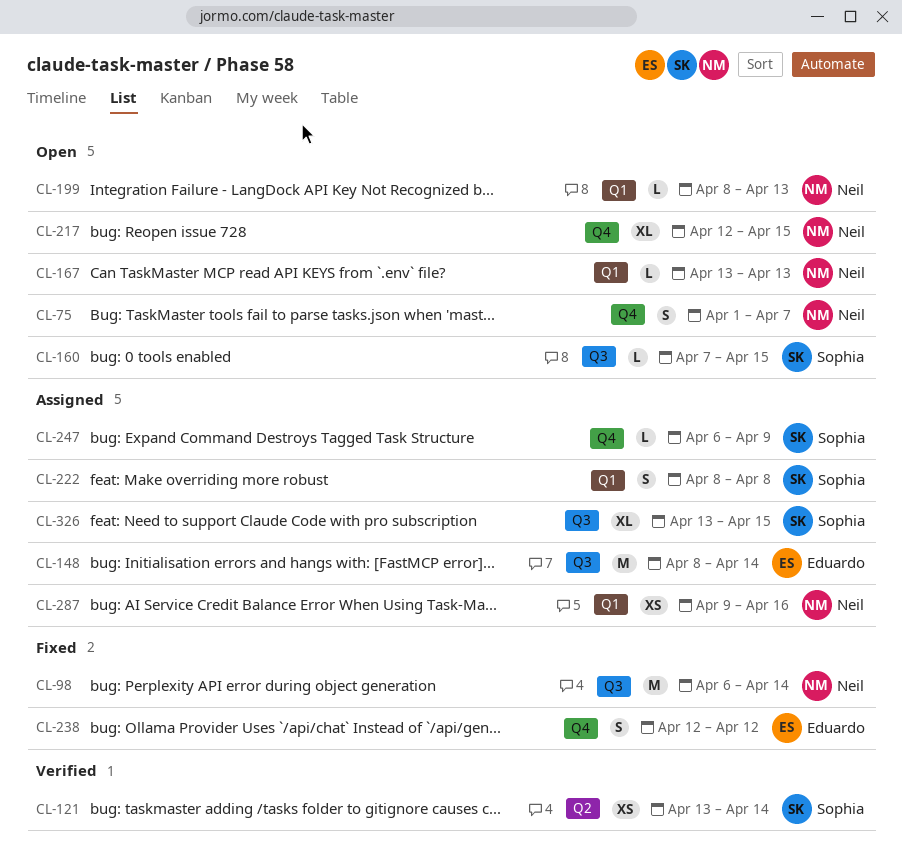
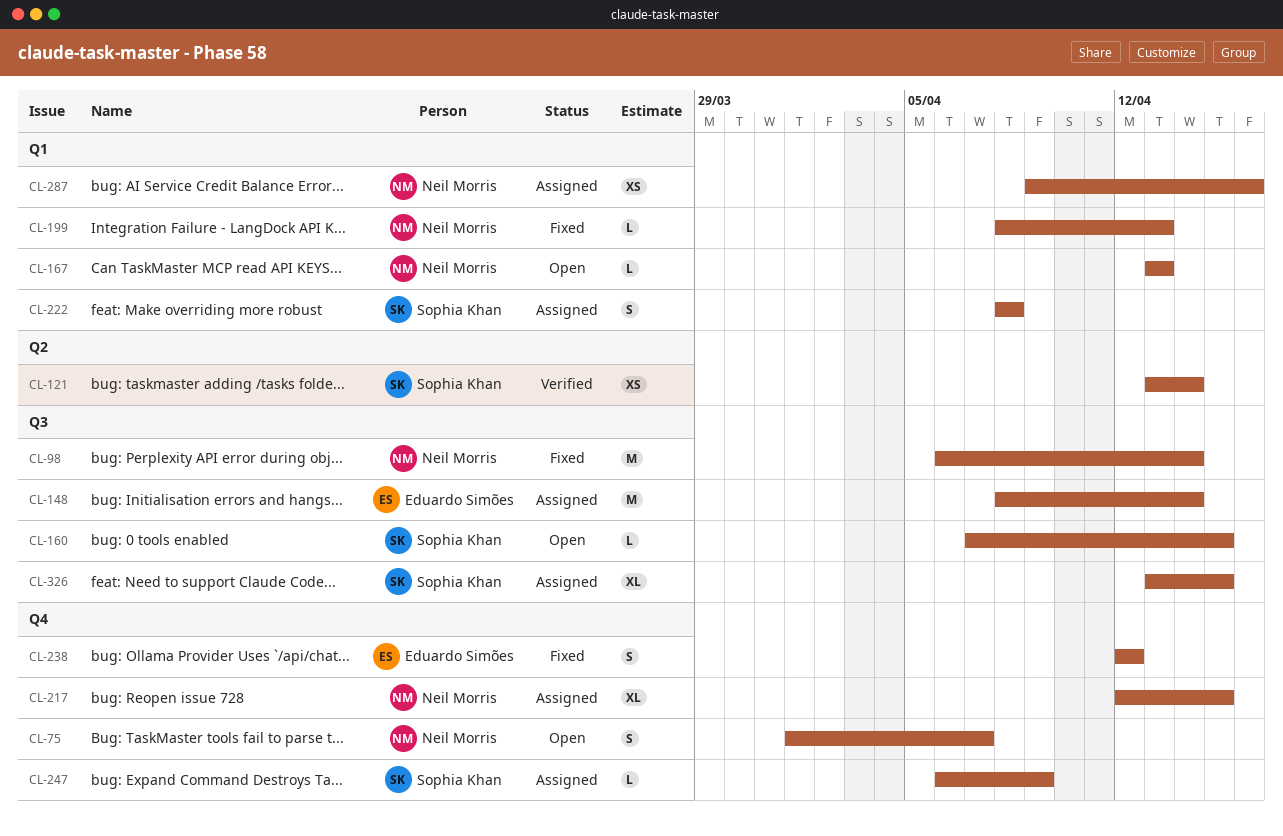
CL-199, status: Open -> Fixed
CL-217, status: Open -> Assigned

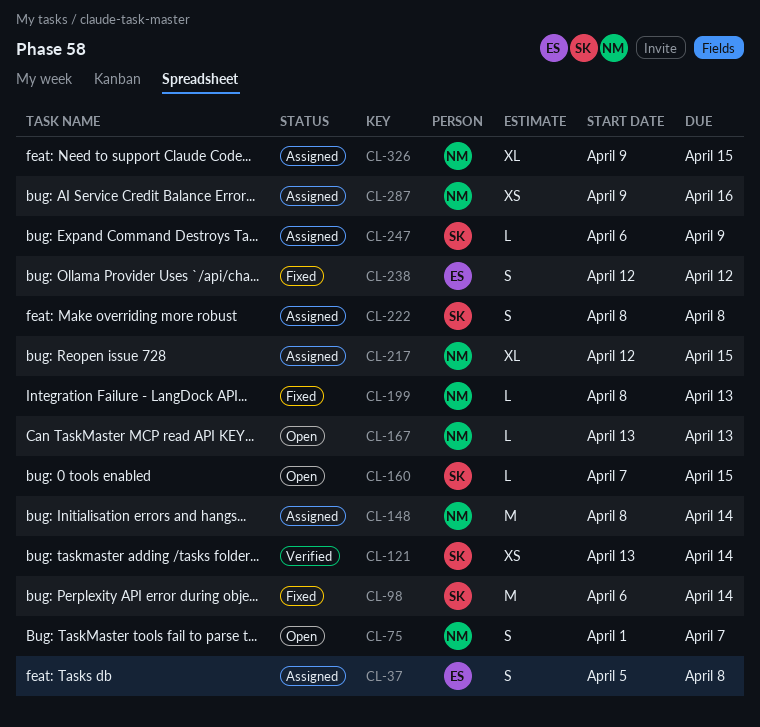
CL-37: none -> present
CL-98, owner: Neil Morris -> Sophia Khan
CL-148, owner: Eduardo Simões -> Neil Morris
CL-326, owner: Sophia Khan -> Neil Morris
CL-326, start: Apr 13 -> Apr 9

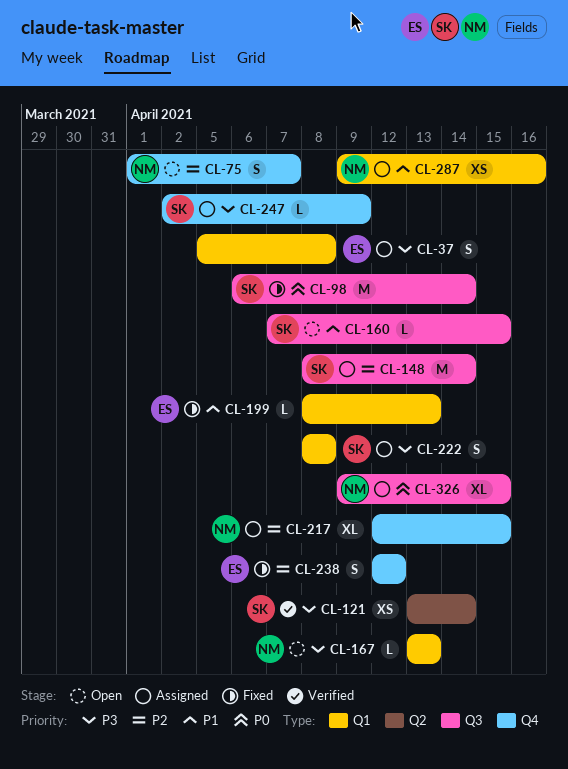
CL-148, owner: NM -> SK
CL-199, owner: NM -> ES
CL-247, start: Apr 6 -> Apr 2

